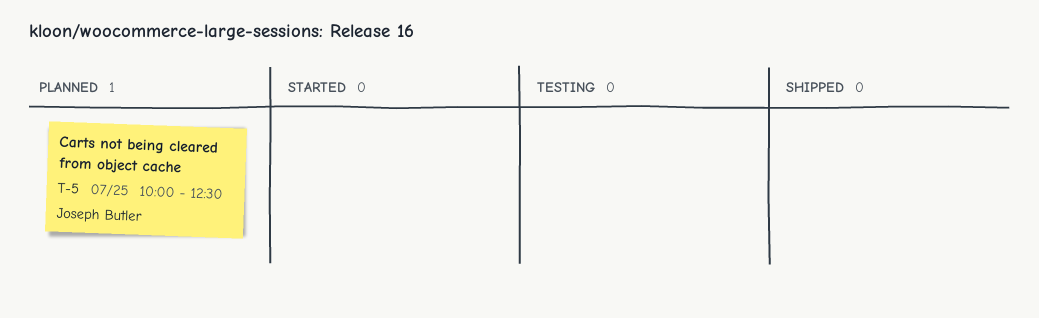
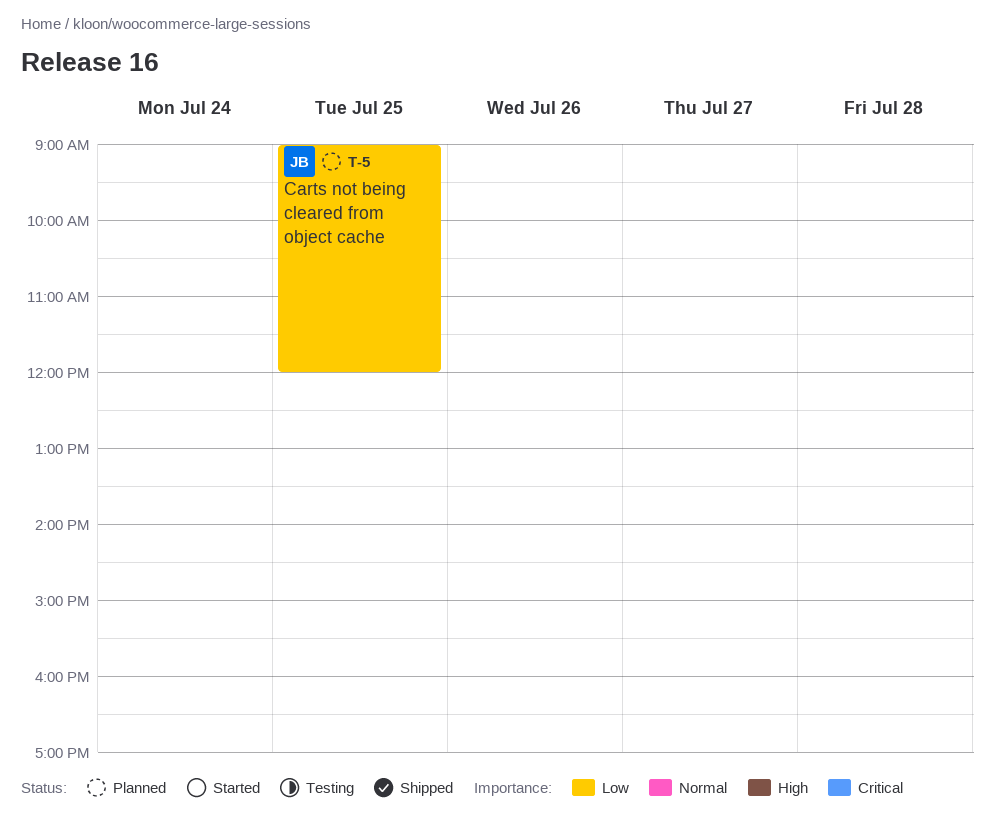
T-5, begins: 10:00 -> 09:00
T-5, ends: 12:30 -> 12:00

